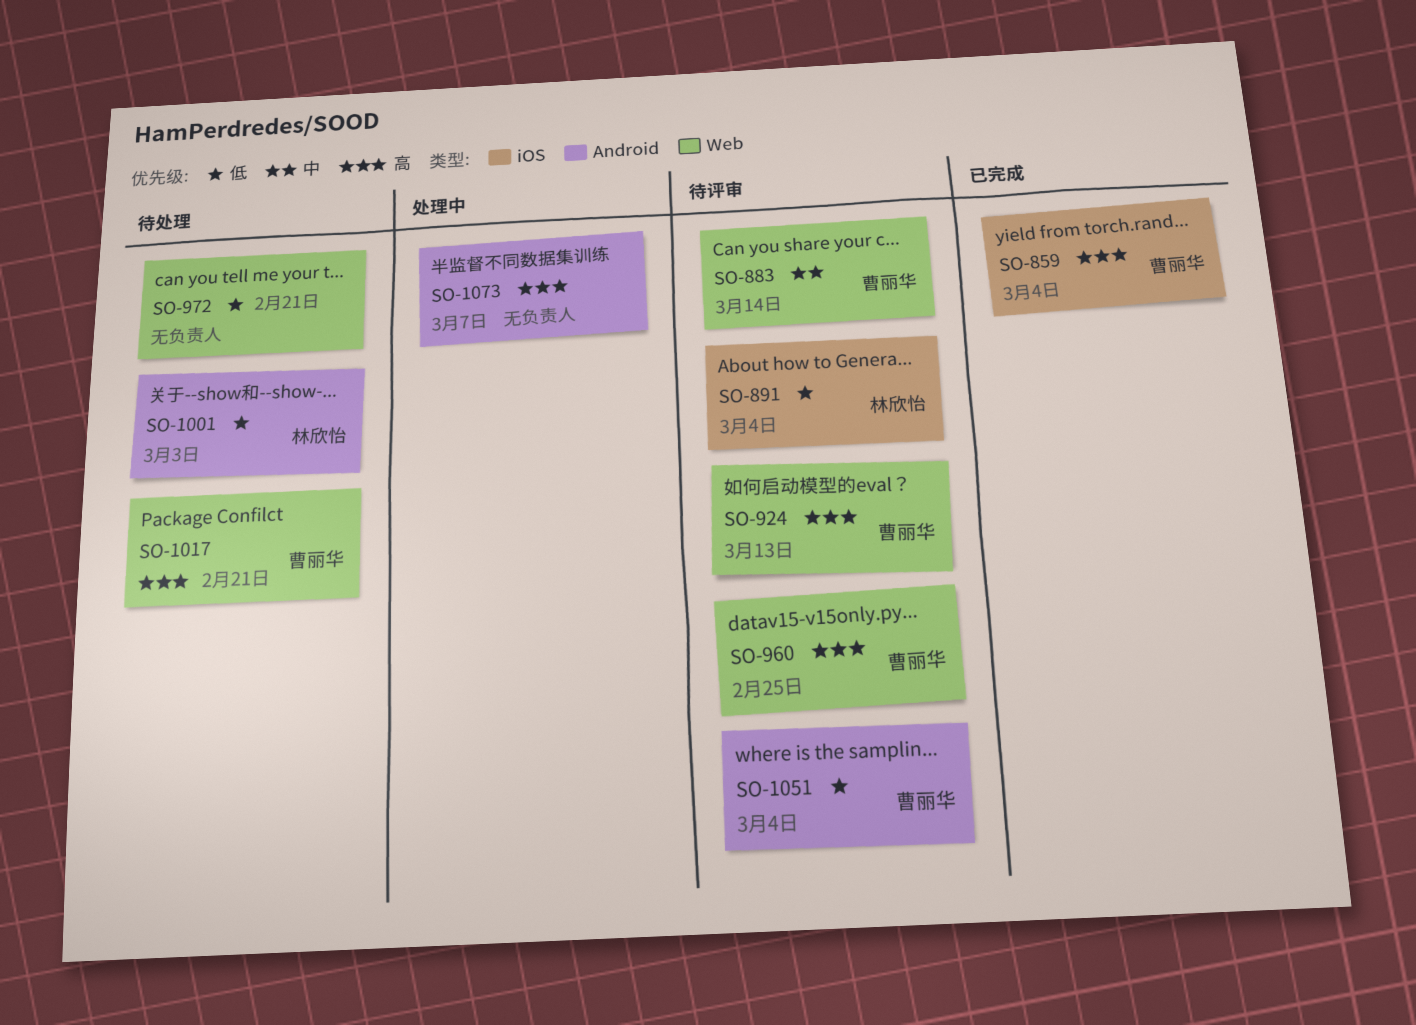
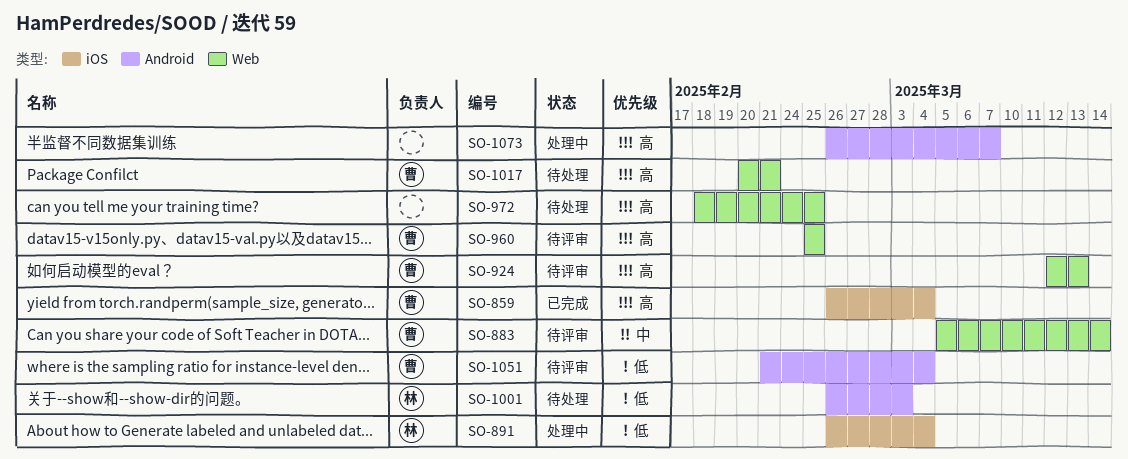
SO-891, status: 待评审 -> 处理中
SO-972, priority: 低 -> 高
SO-972, due: Feb 21 -> Feb 25

